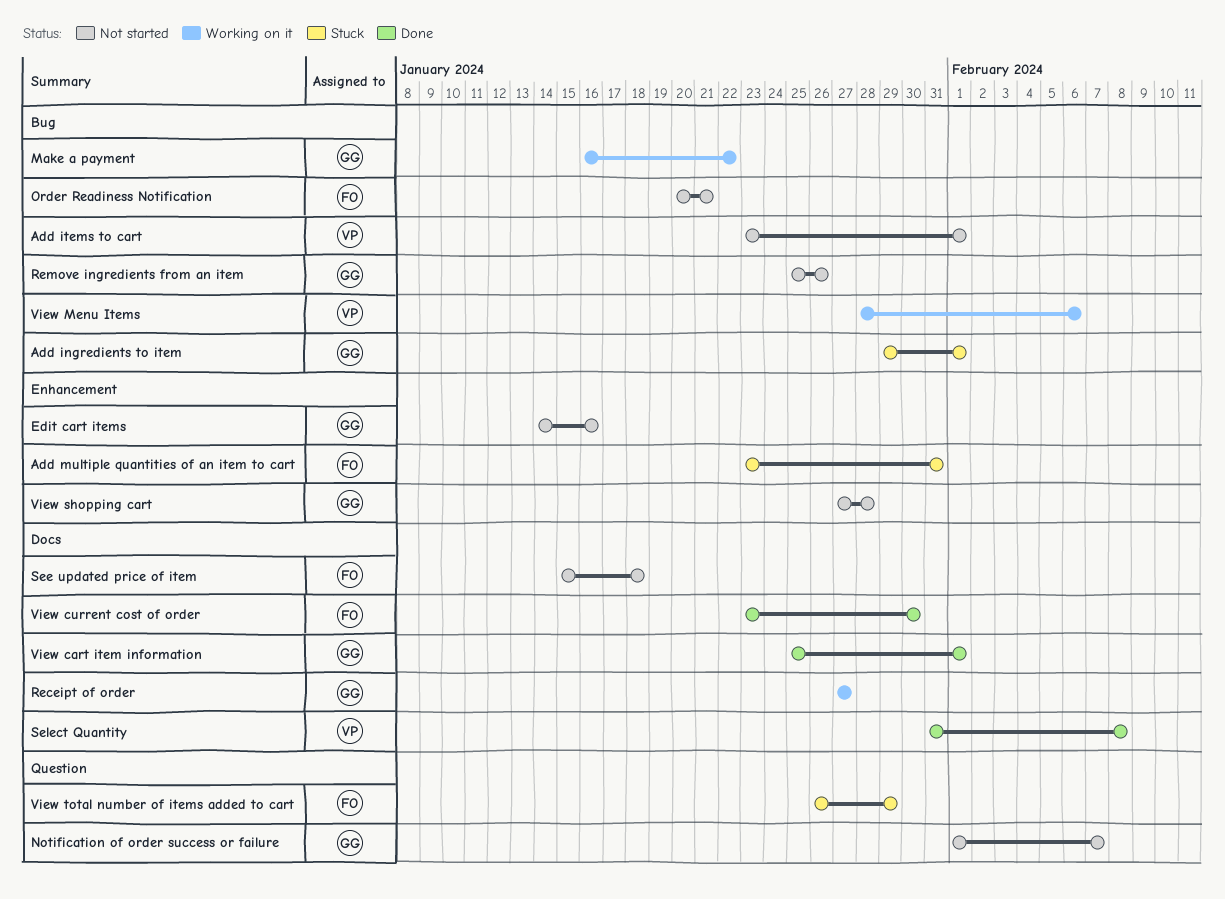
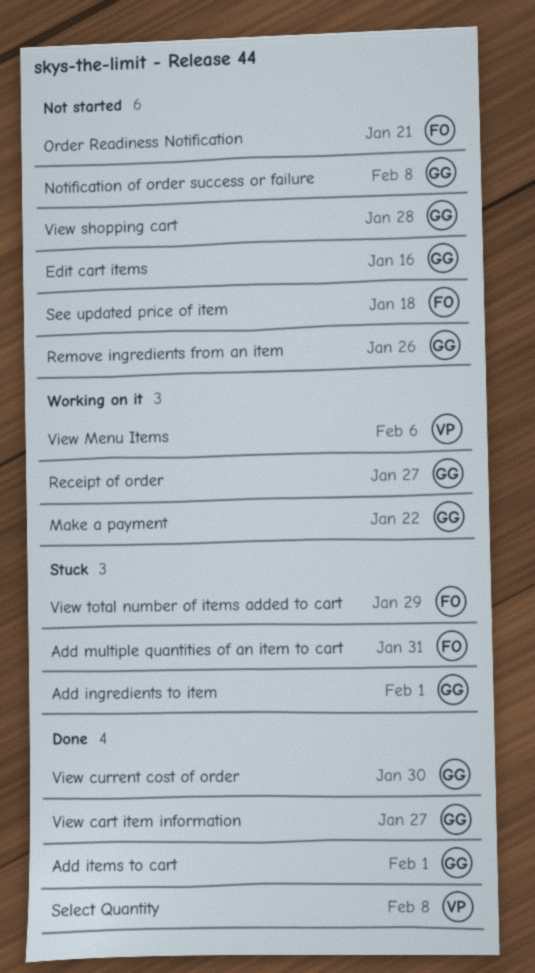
Add items to cart, status: Not started -> Done
Add items to cart, owner: VP -> GG
Notification of order success or failure, due: Feb 7 -> Feb 8
View cart item information, due: Feb 1 -> Jan 27
View current cost of order, owner: FO -> GG

